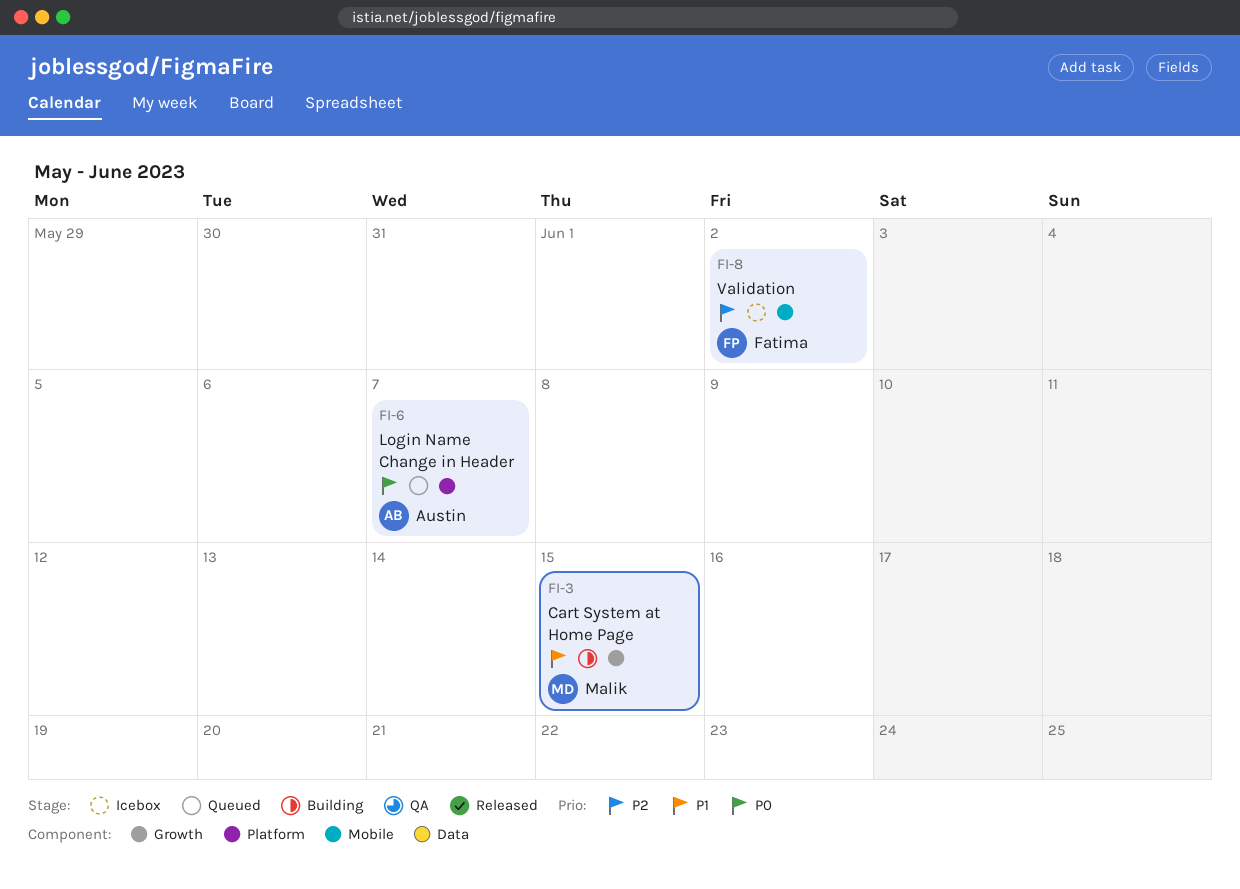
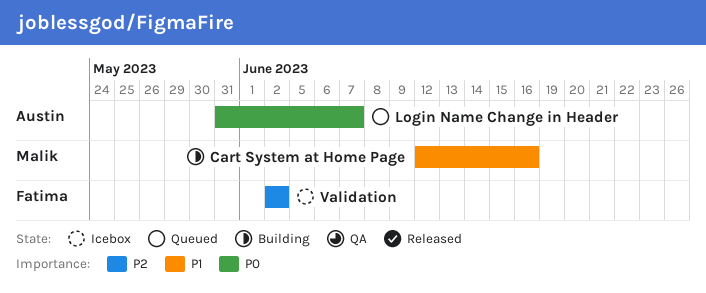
Cart System at Home Page, due: Jun 15 -> Jun 16

